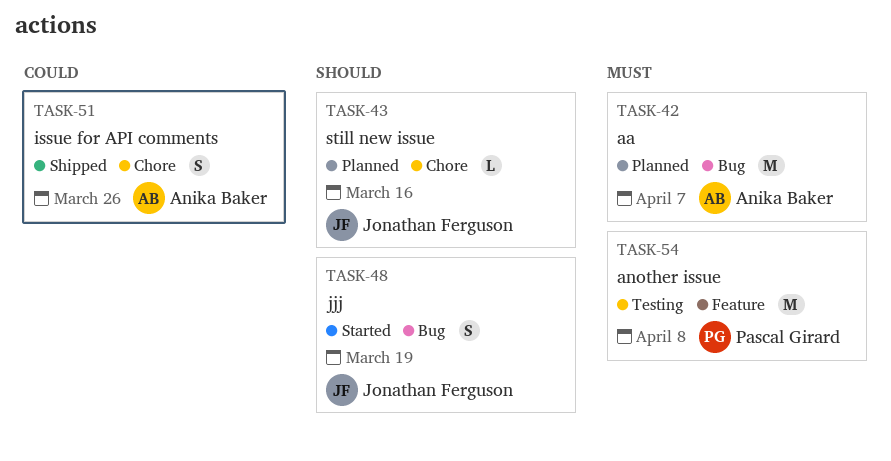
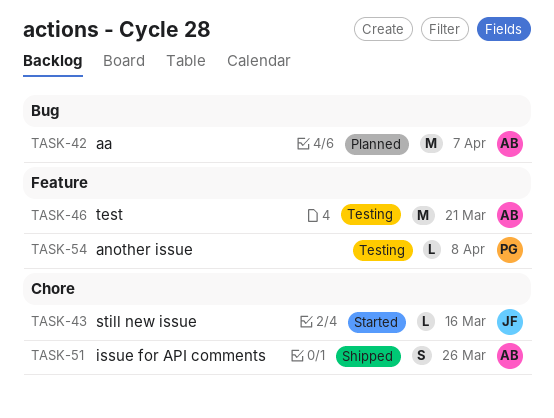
TASK-43, status: Planned -> Started
TASK-46: none -> present
TASK-48: present -> none
TASK-54, estimate: M -> L

